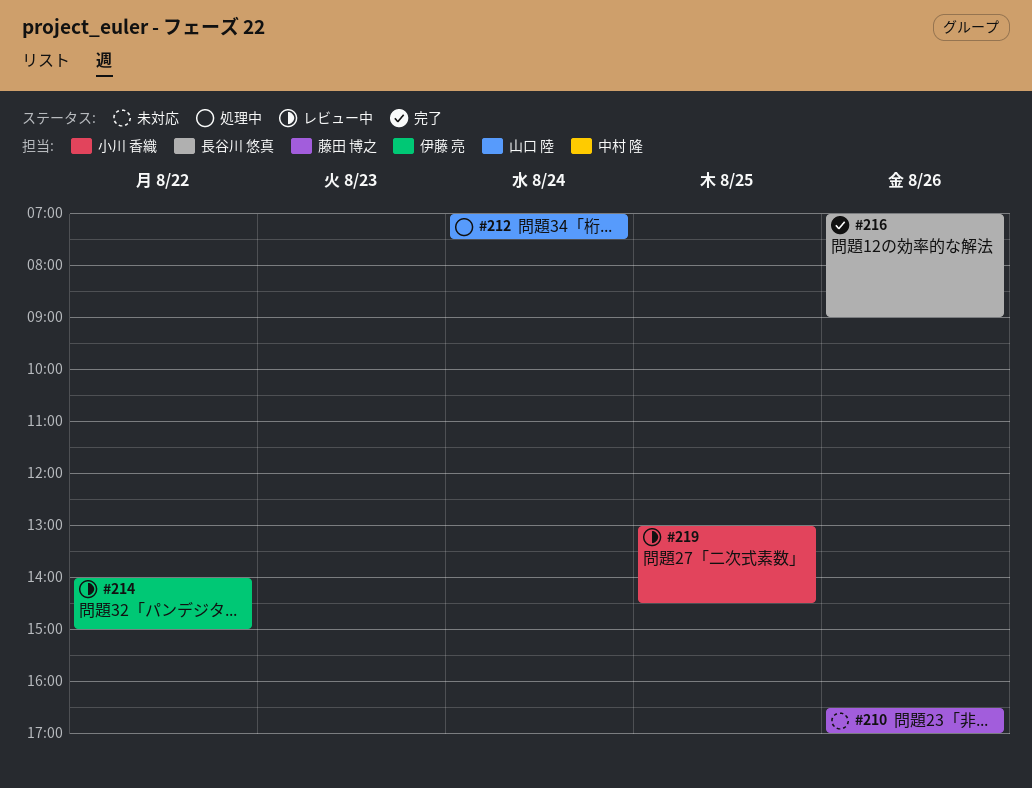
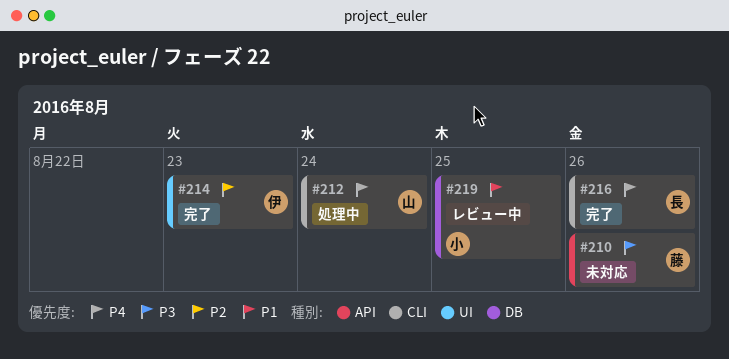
#214, status: レビュー中 -> 完了
#214, day: Aug 22 -> Aug 23

